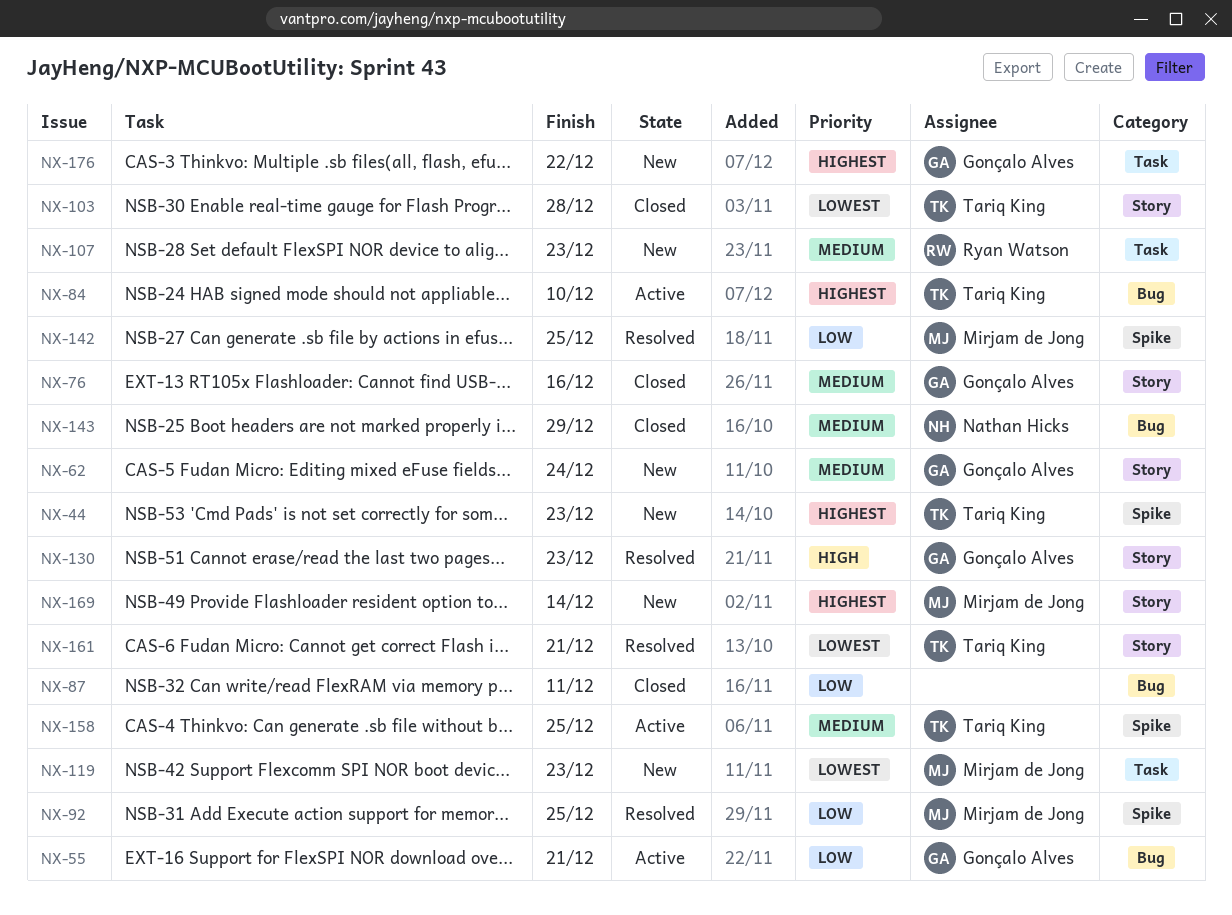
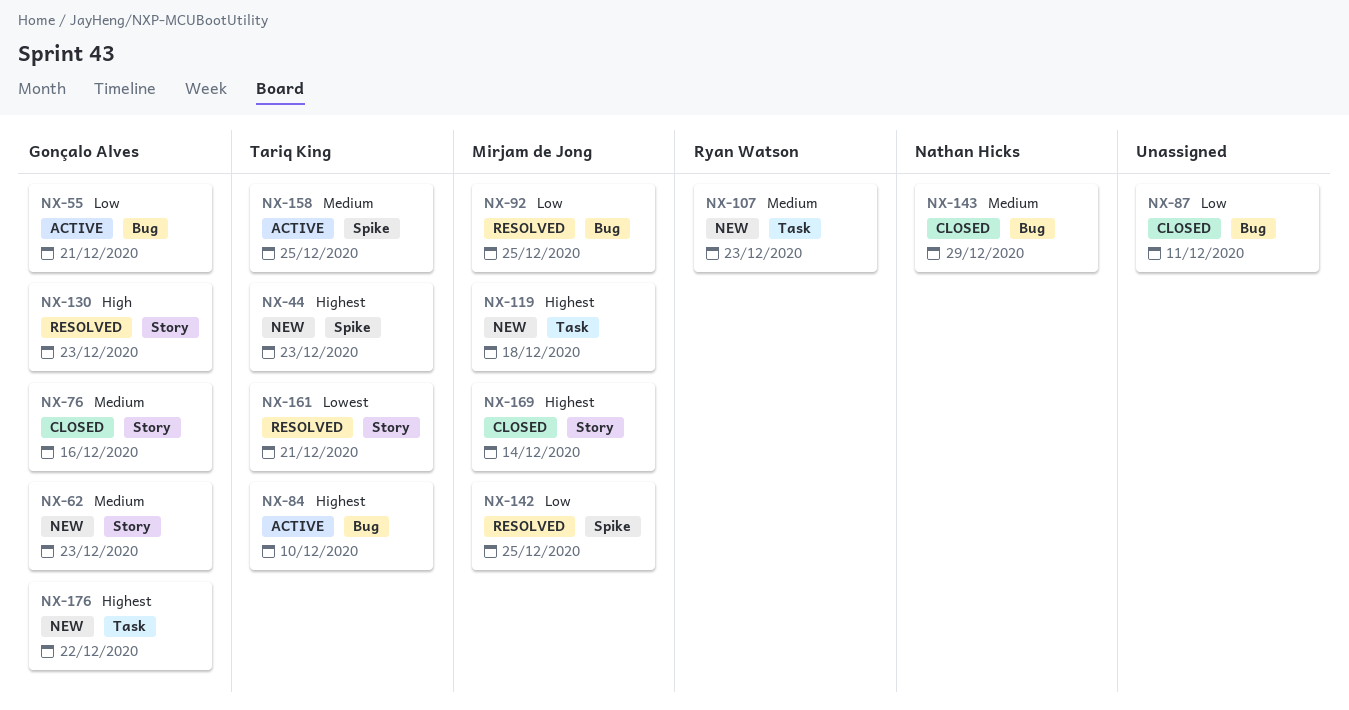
NX-62, due: Dec 24 -> Dec 23
NX-92, label: Spike -> Bug
NX-103: present -> none
NX-119, priority: Lowest -> Highest
NX-119, due: Dec 23 -> Dec 18
NX-169, status: New -> Closed

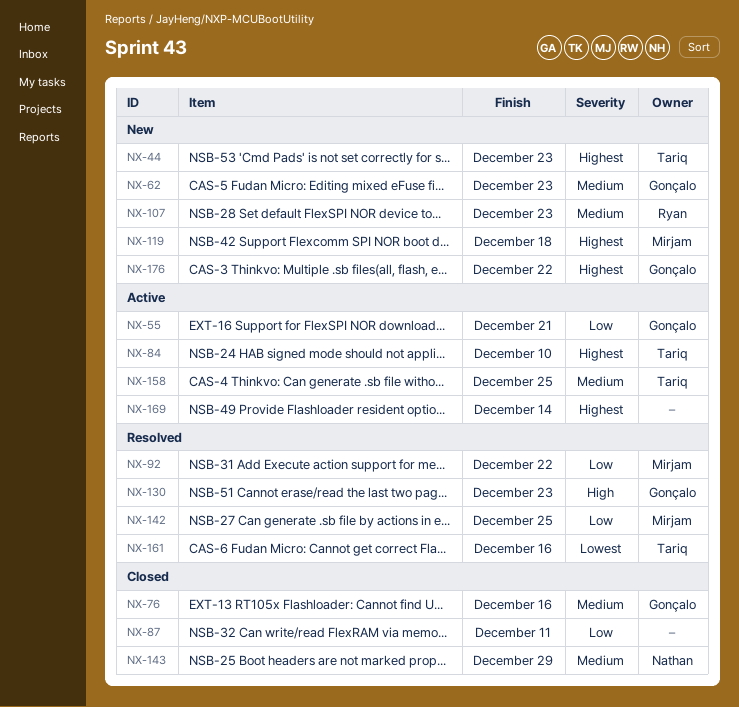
NX-92, due: Dec 25 -> Dec 22
NX-161, due: Dec 21 -> Dec 16
NX-169, status: Closed -> Active
NX-169, owner: Mirjam de Jong -> none

